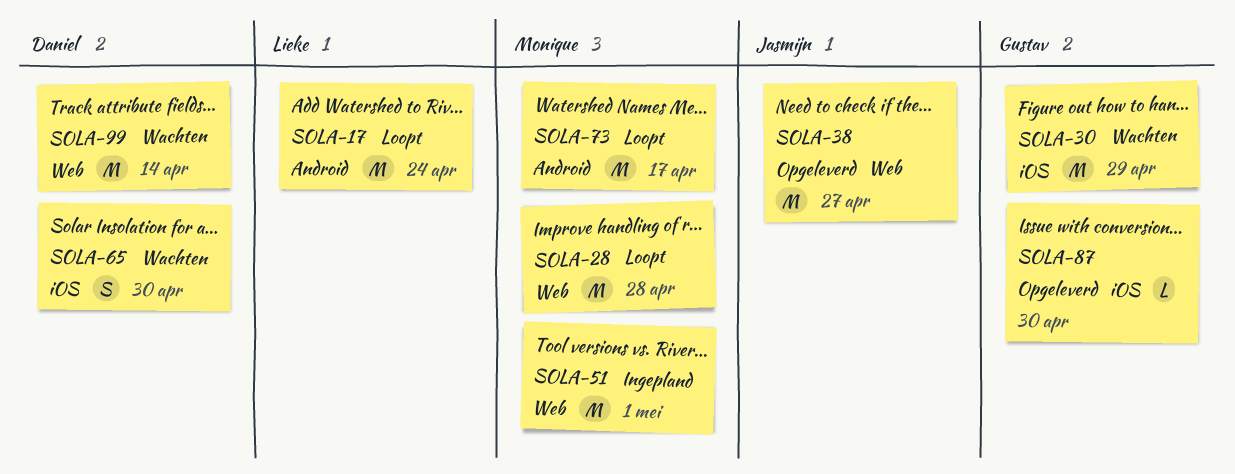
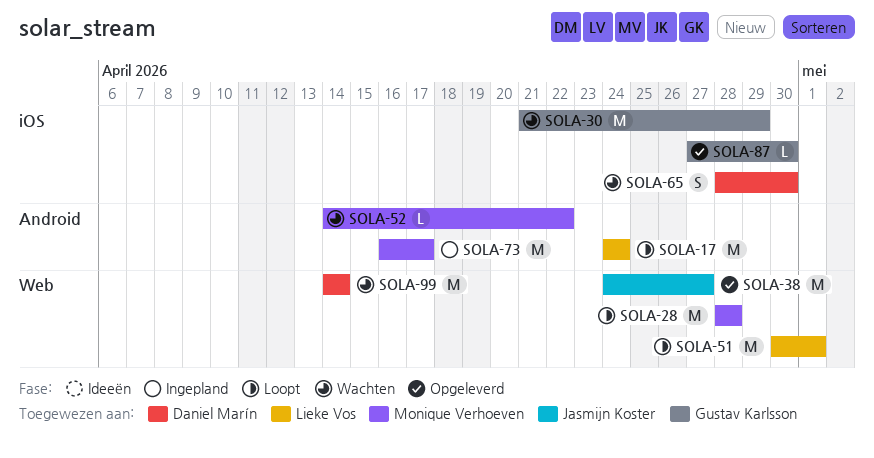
SOLA-51, status: Ingepland -> Loopt
SOLA-51, owner: Monique Verhoeven -> Lieke Vos
SOLA-52: none -> present
SOLA-73, status: Loopt -> Ingepland

